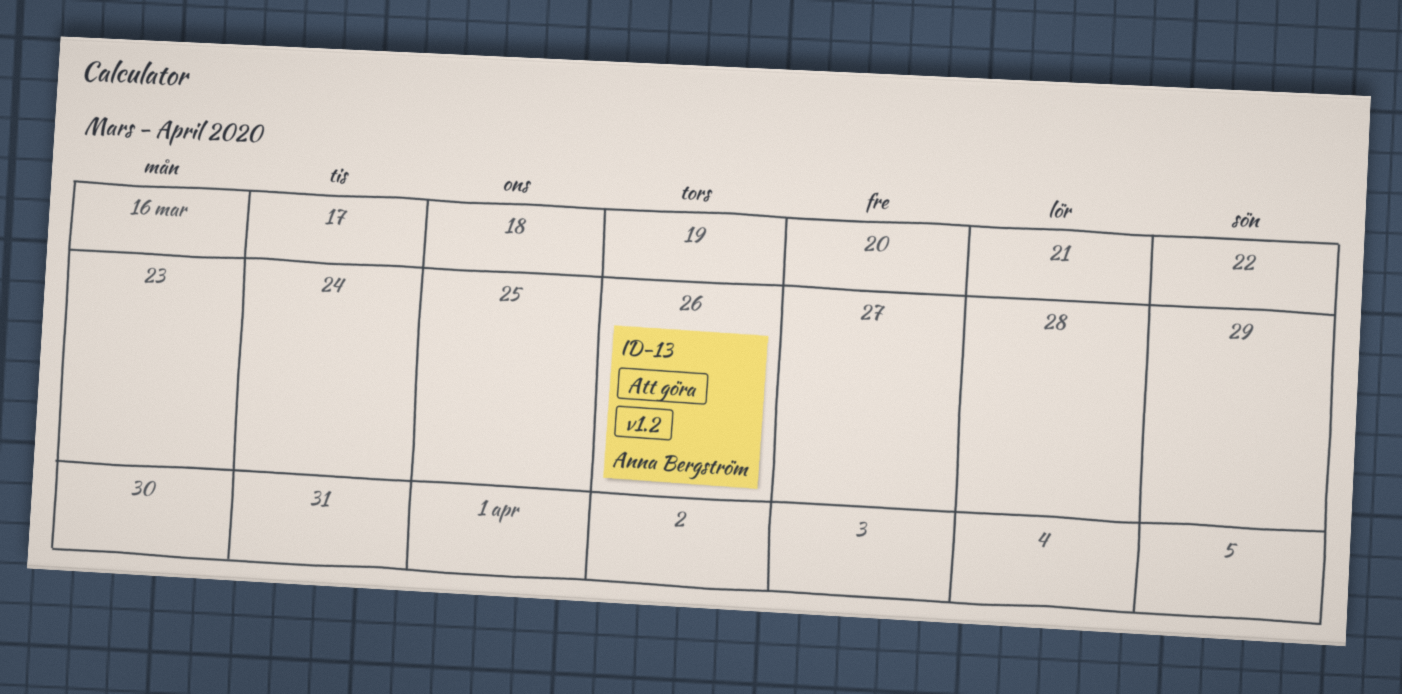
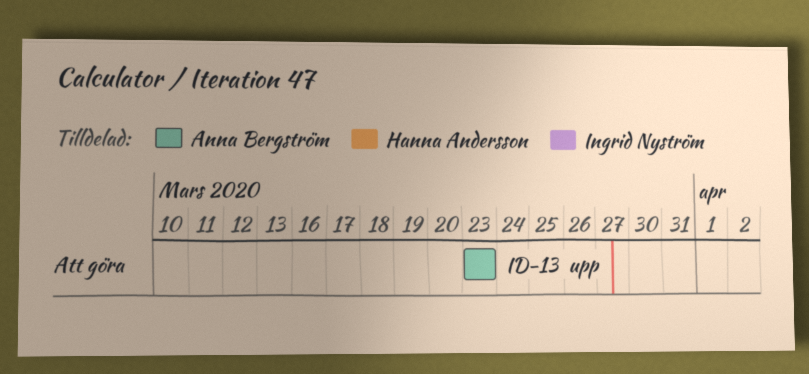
ID-13, due: Mar 26 -> Mar 23

